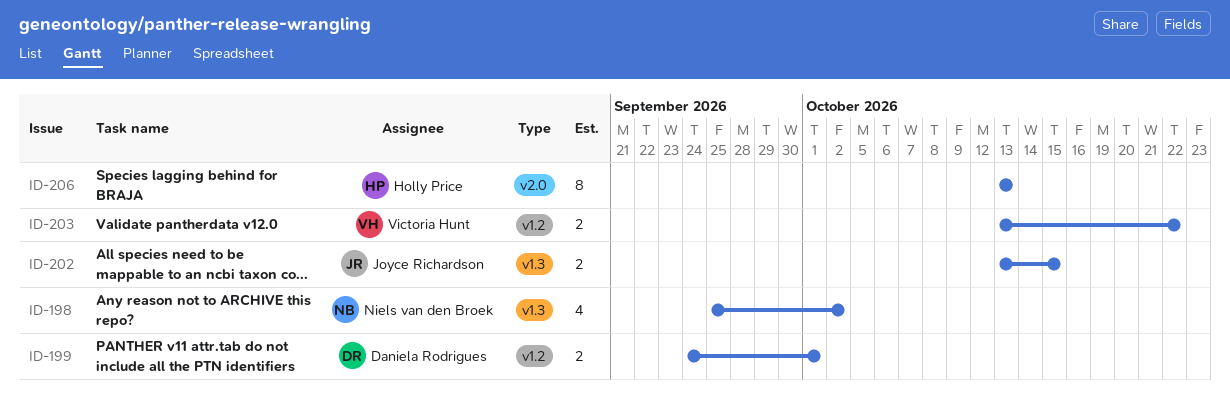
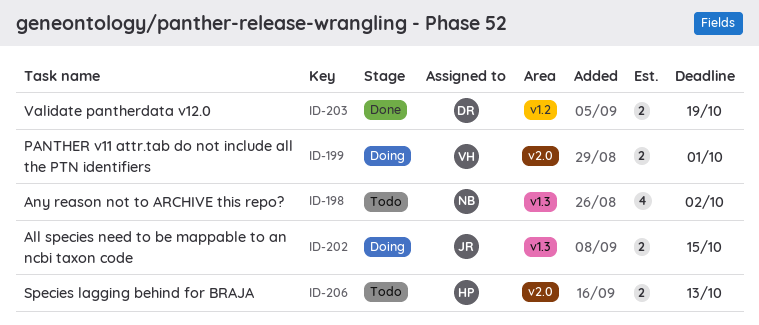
ID-199, owner: Daniela Rodrigues -> Victoria Hunt
ID-199, label: v1.2 -> v2.0
ID-203, owner: Victoria Hunt -> Daniela Rodrigues
ID-203, due: Oct 22 -> Oct 19
ID-206, estimate: 8 -> 2

